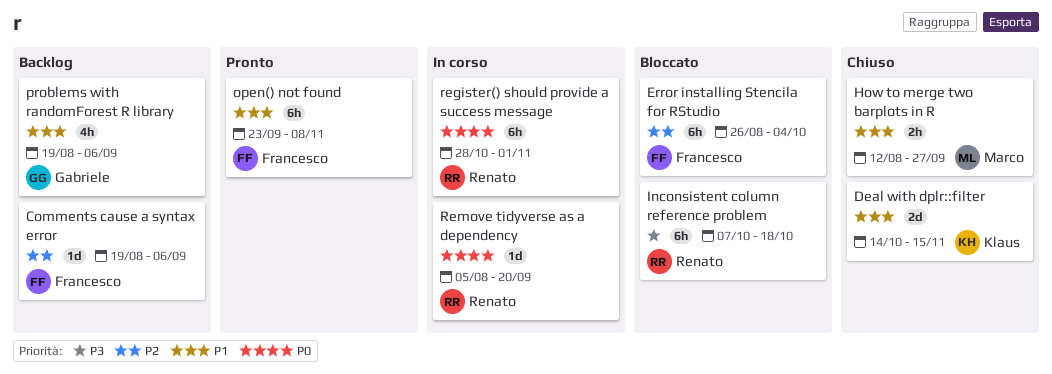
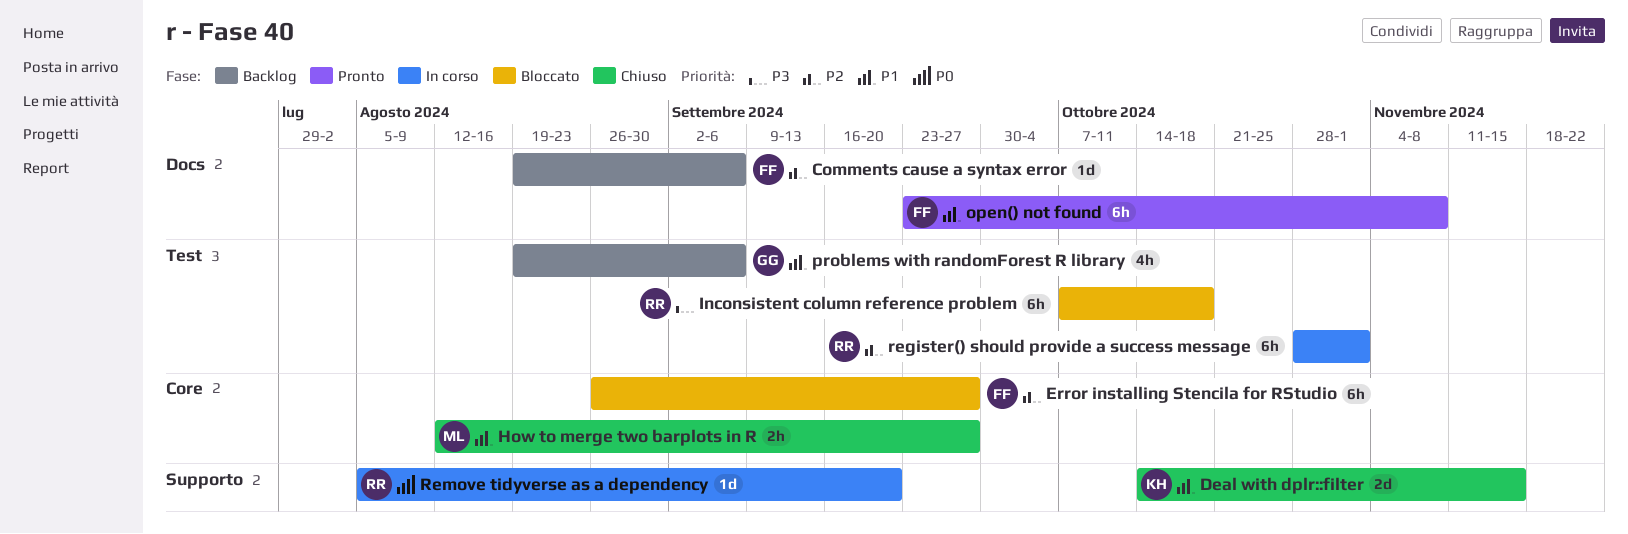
Error installing Stencila for RStudio, due: Oct 4 -> Sep 27
register() should provide a success message, priority: P0 -> P2

